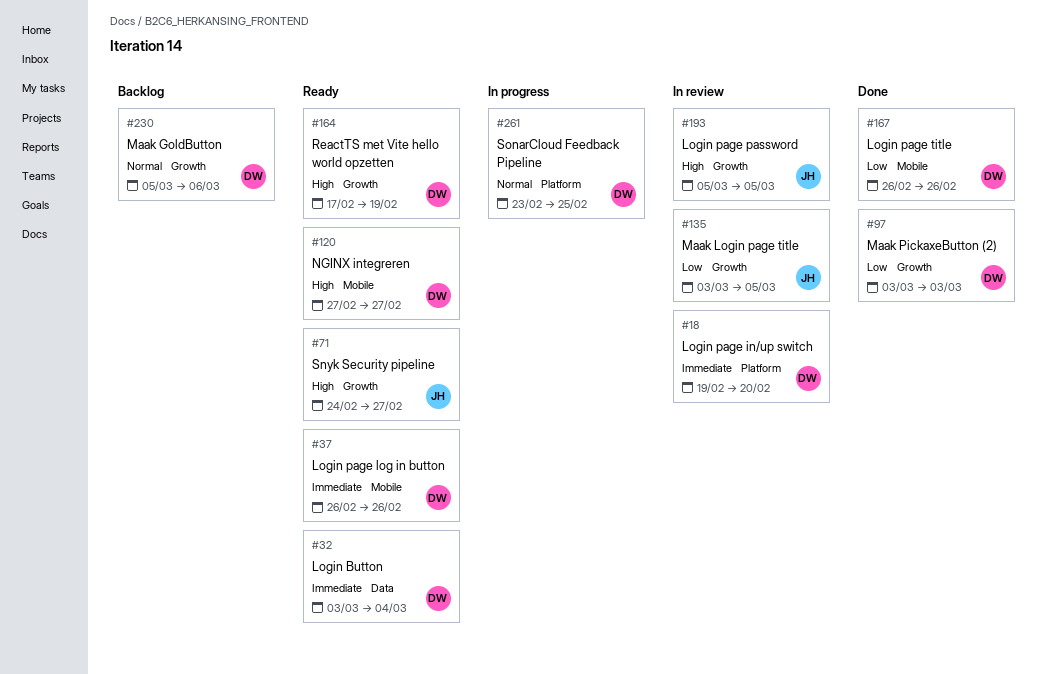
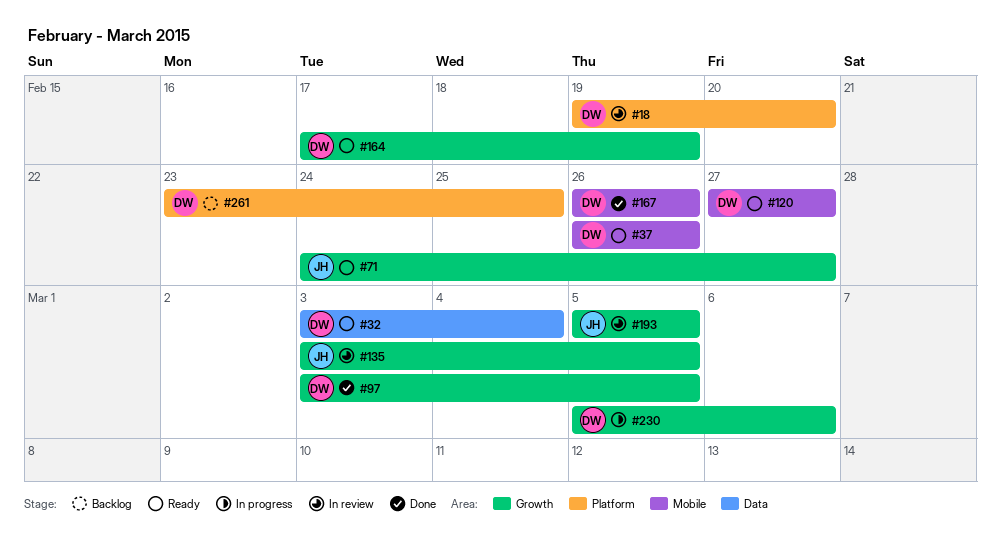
#97, due: Mar 3 -> Mar 5
#230, status: Backlog -> In progress
#261, status: In progress -> Backlog

